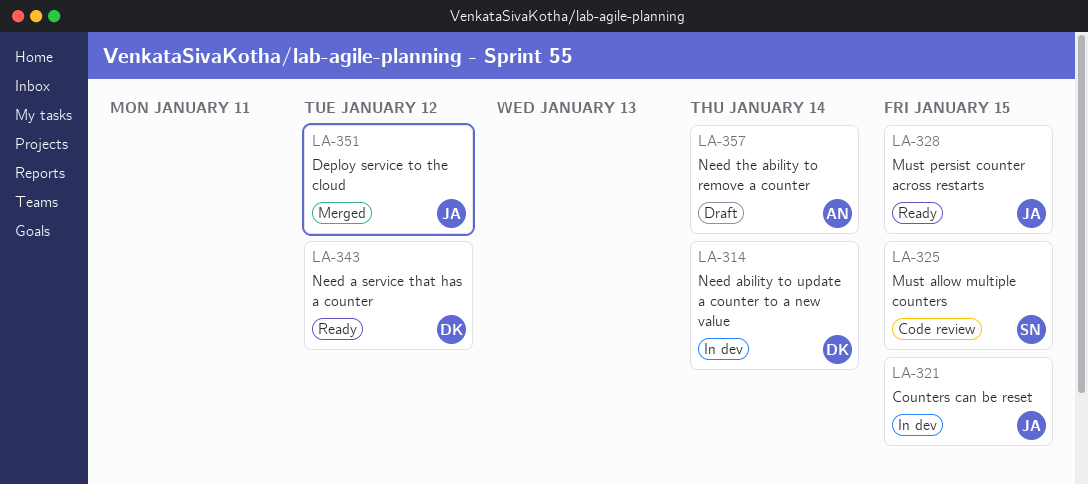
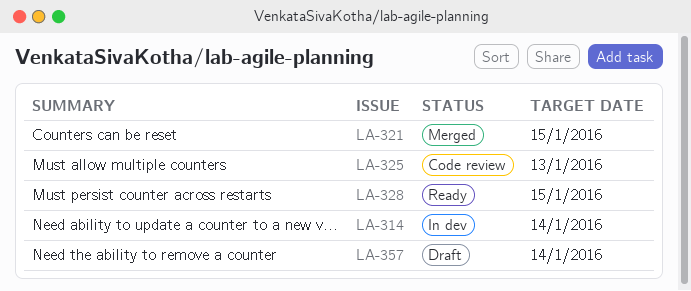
LA-321, status: In dev -> Merged
LA-325, due: Jan 15 -> Jan 13
LA-343: present -> none
LA-351: present -> none

